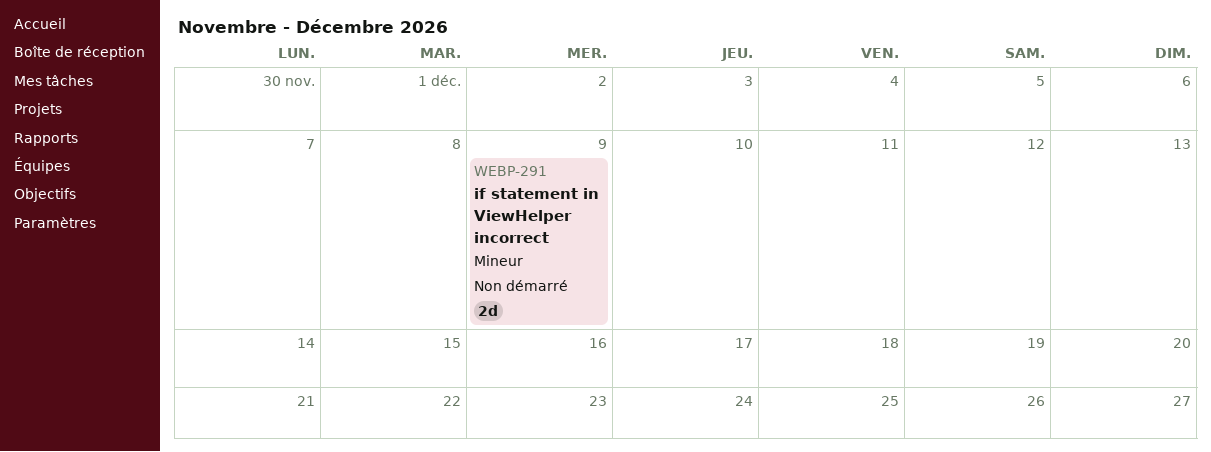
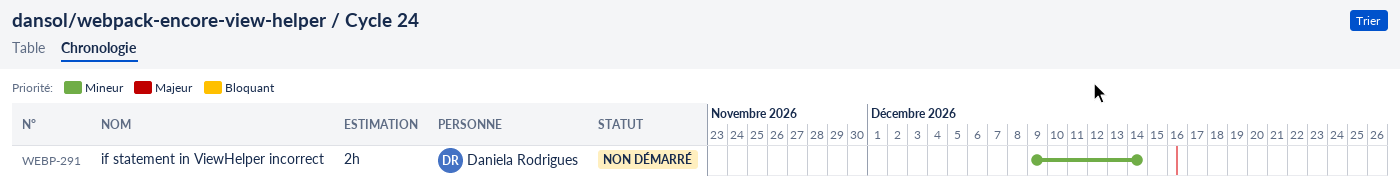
WEBP-291, estimate: 2d -> 2h
WEBP-291, due: Dec 9 -> Dec 14

